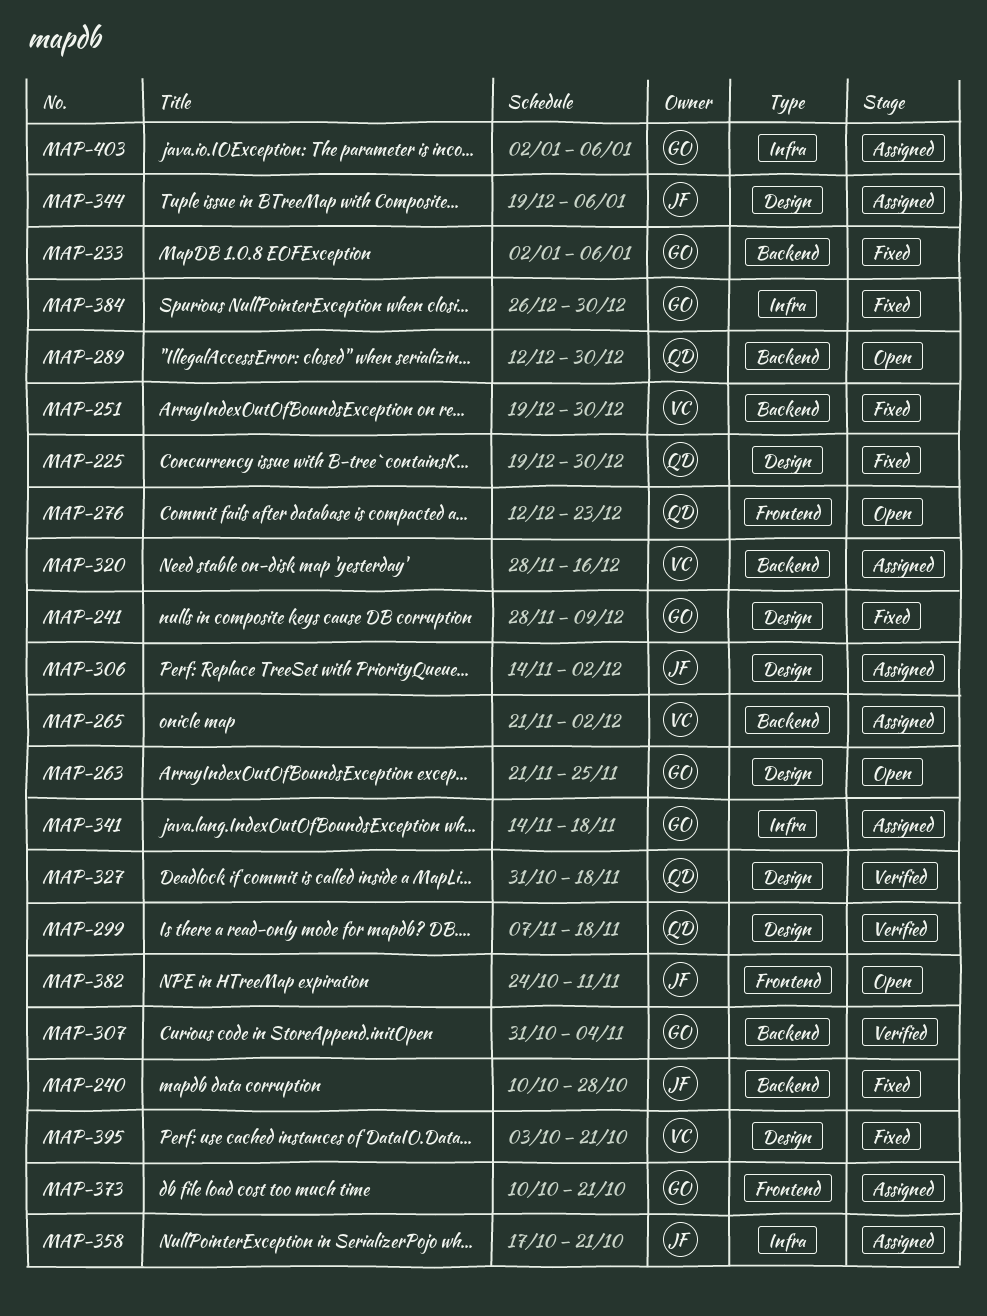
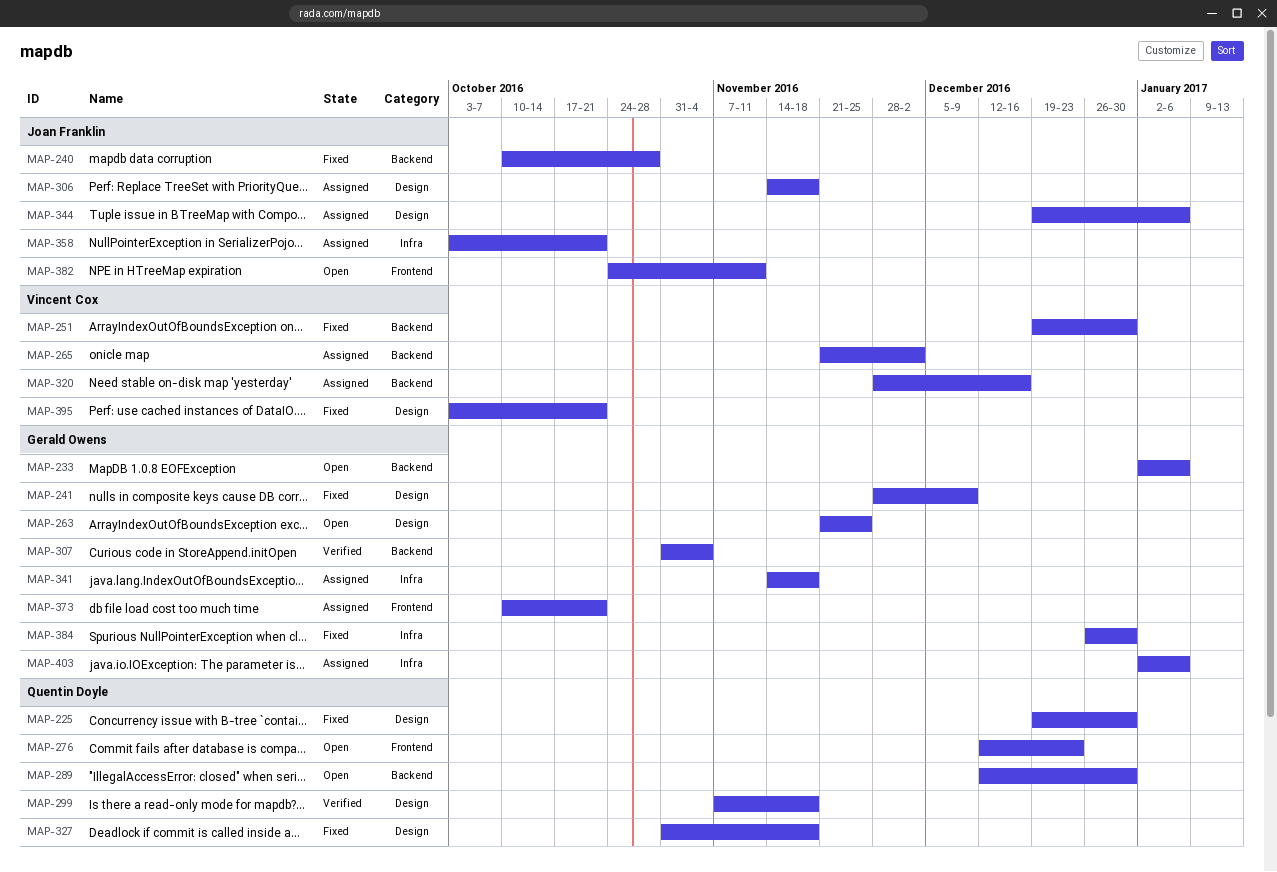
MAP-233, status: Fixed -> Open
MAP-306, due: Dec 2 -> Nov 18
MAP-327, status: Verified -> Fixed
MAP-358, start: Oct 17 -> Oct 3

